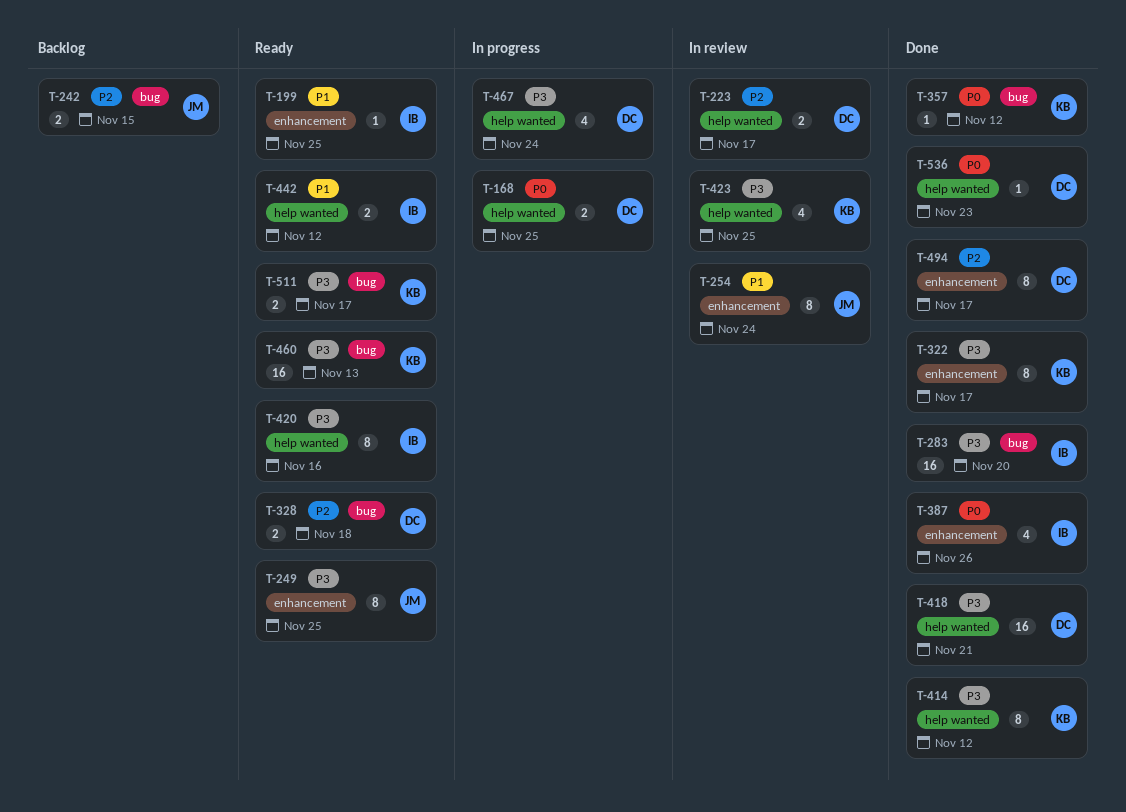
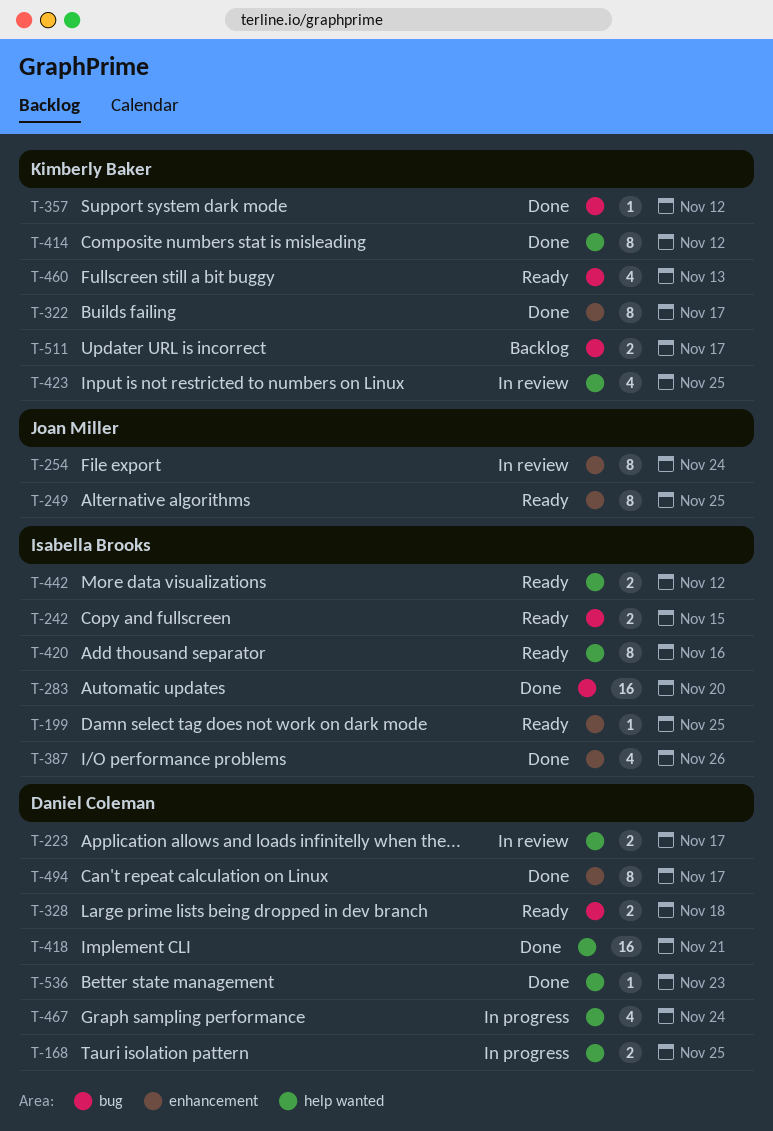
T-242, status: Backlog -> Ready
T-242, owner: Joan Miller -> Isabella Brooks
T-460, estimate: 16 -> 4
T-511, status: Ready -> Backlog

